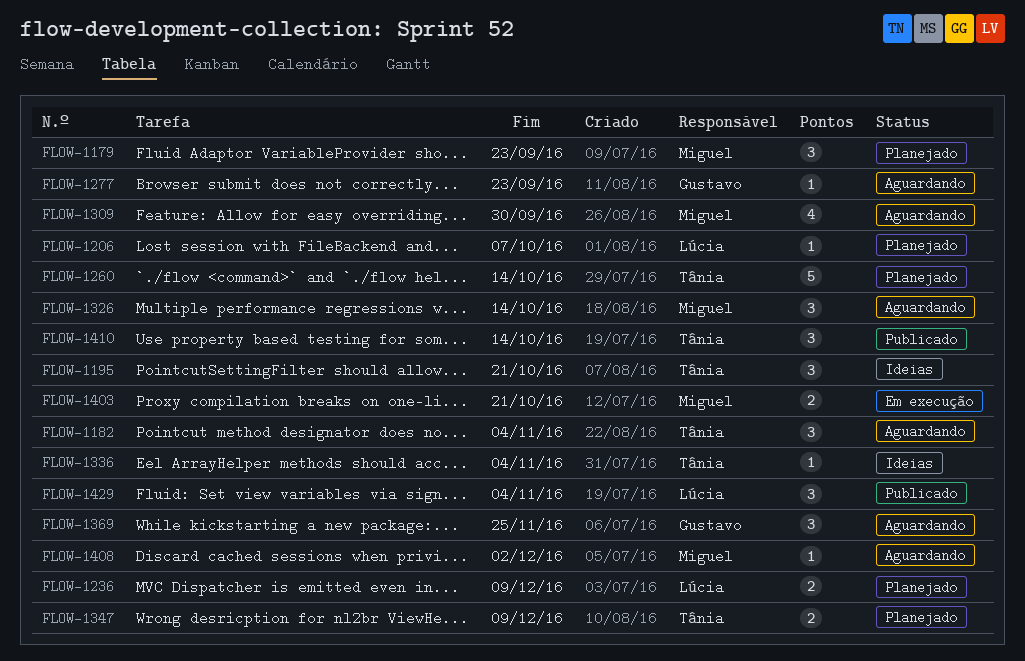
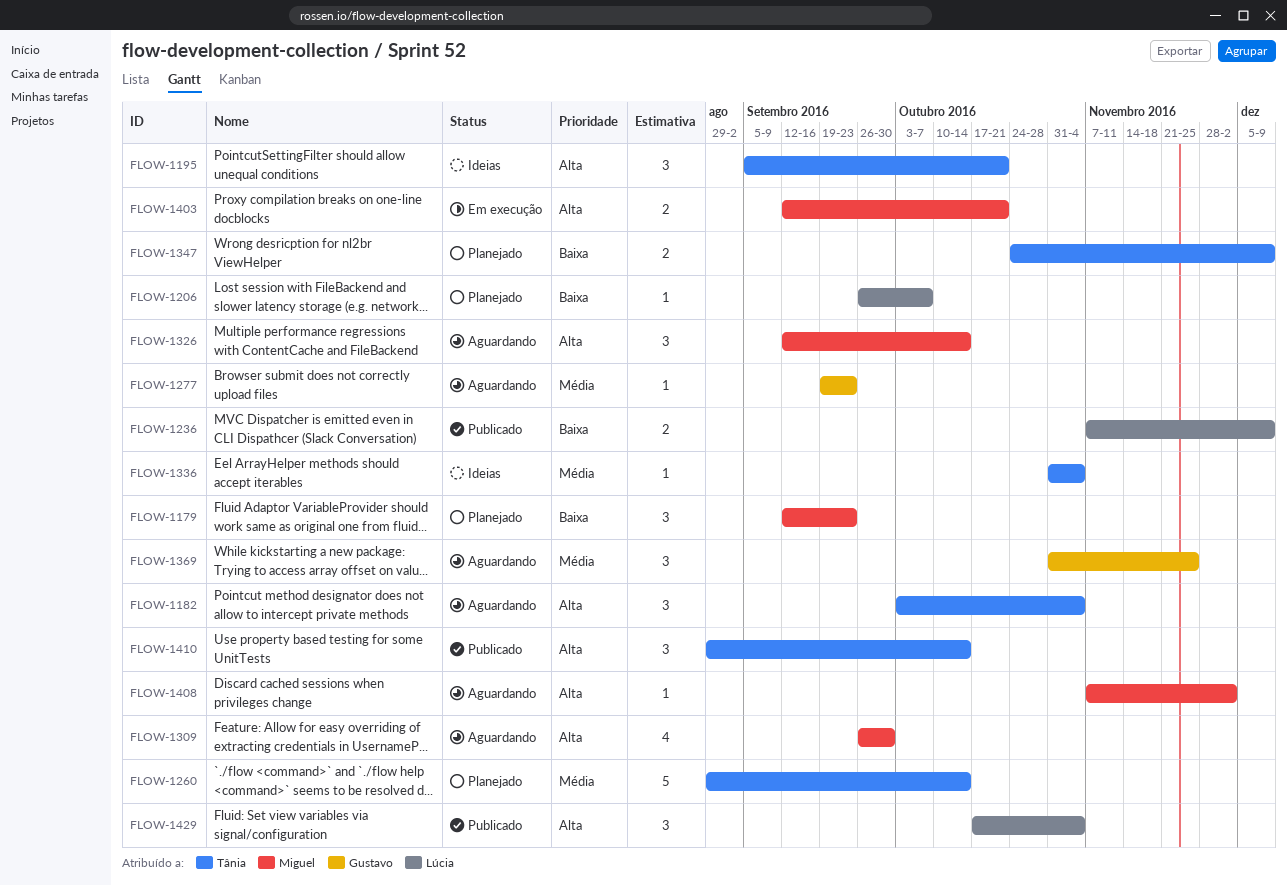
FLOW-1236, status: Planejado -> Publicado

